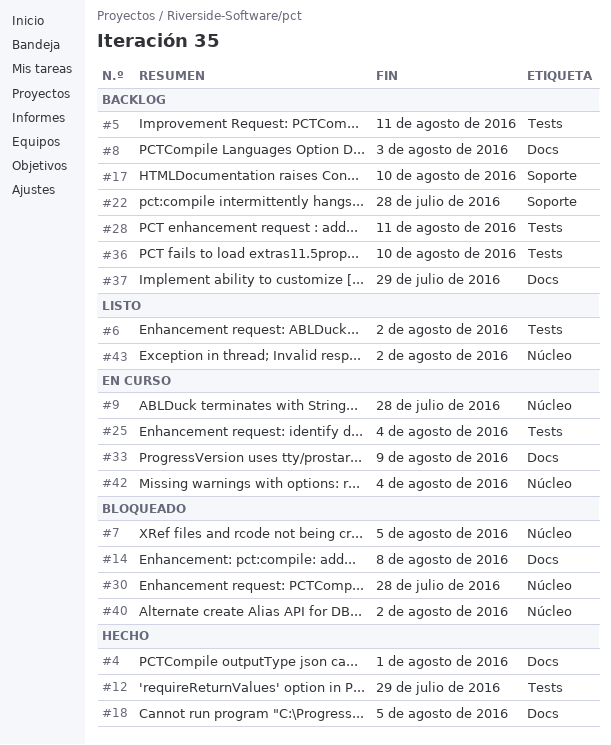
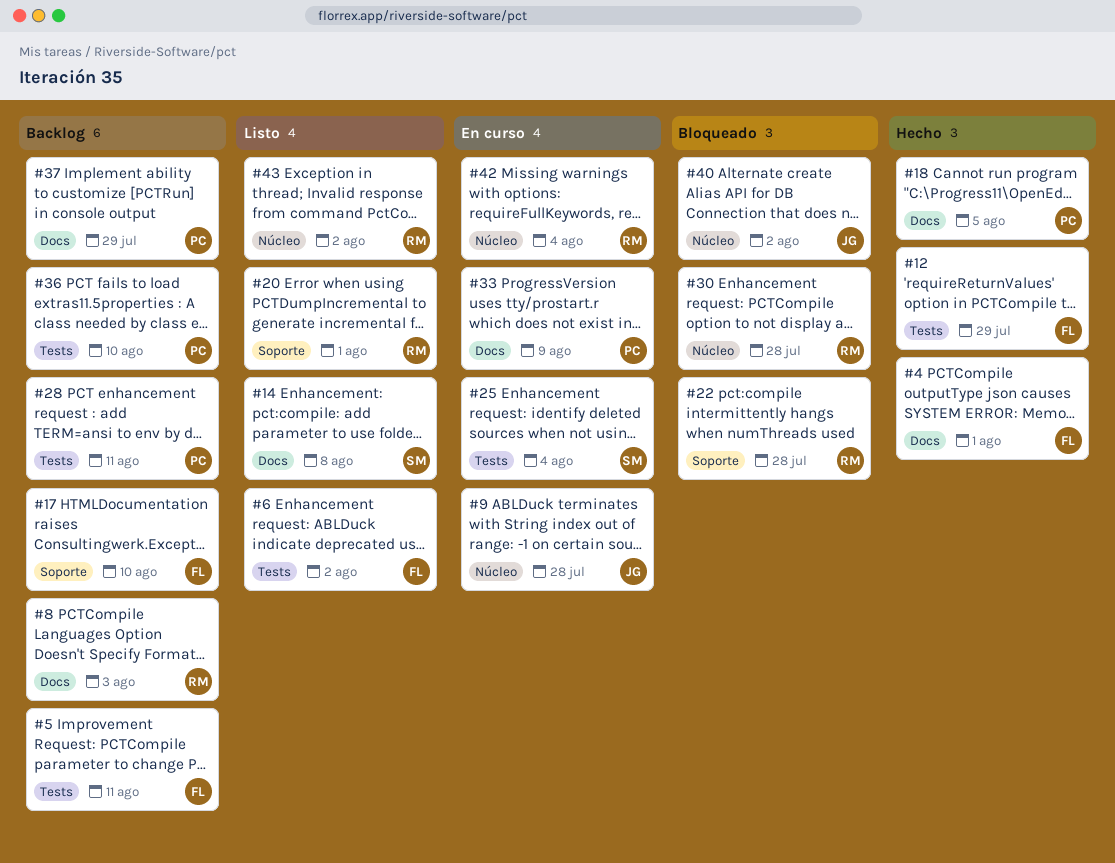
#7: present -> none
#14, status: Bloqueado -> Listo
#20: none -> present
#22, status: Backlog -> Bloqueado

